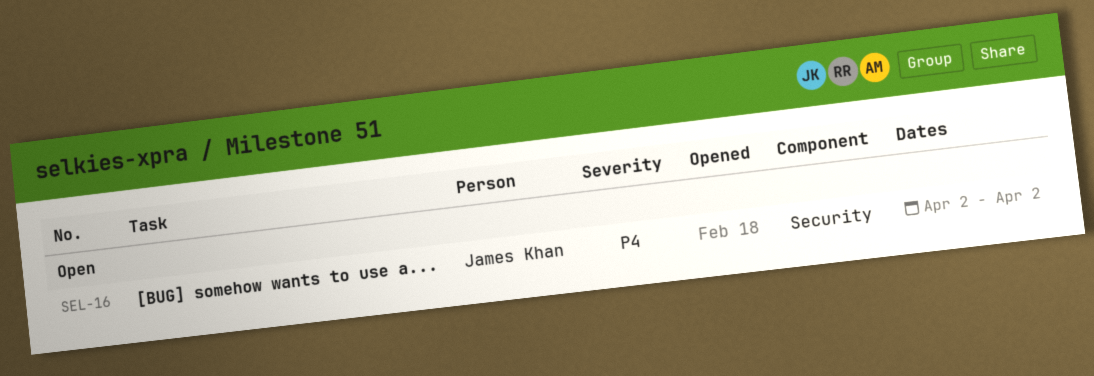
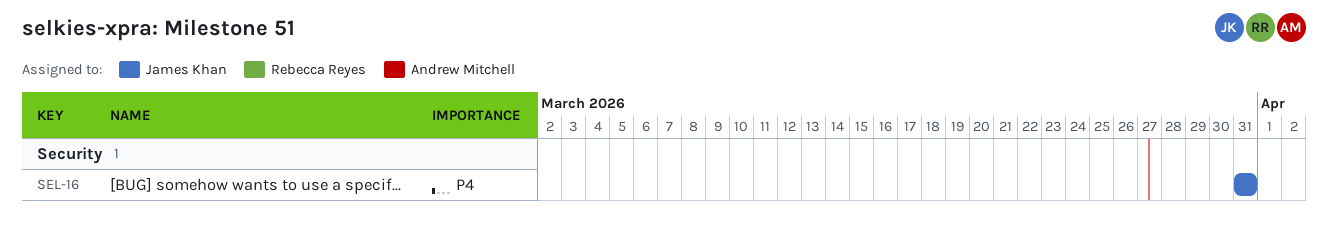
SEL-16, start: Apr 2 -> Mar 31
SEL-16, due: Apr 2 -> Mar 31

